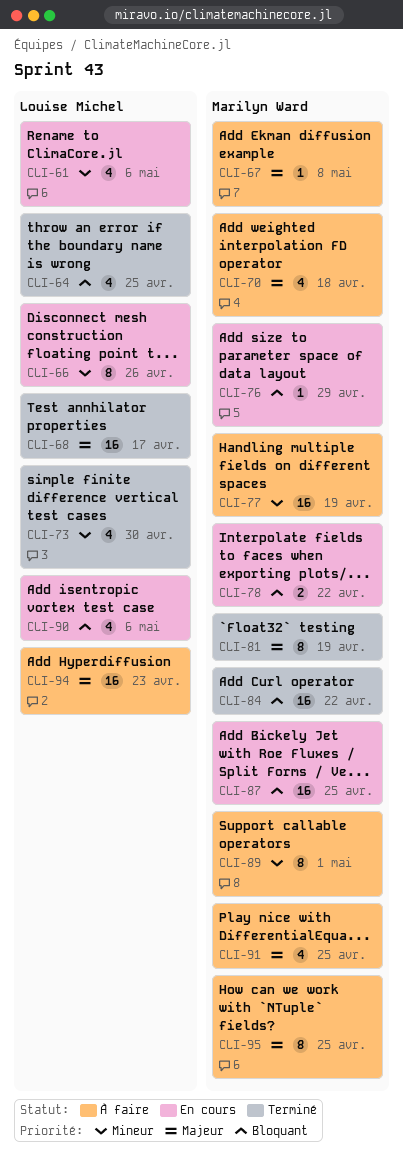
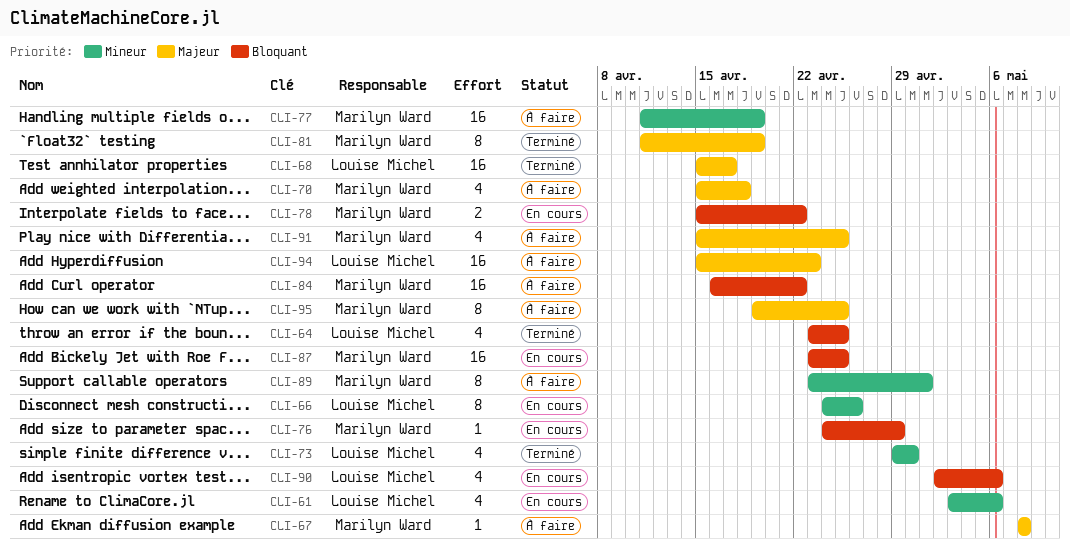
CLI-84, status: Terminé -> À faire

